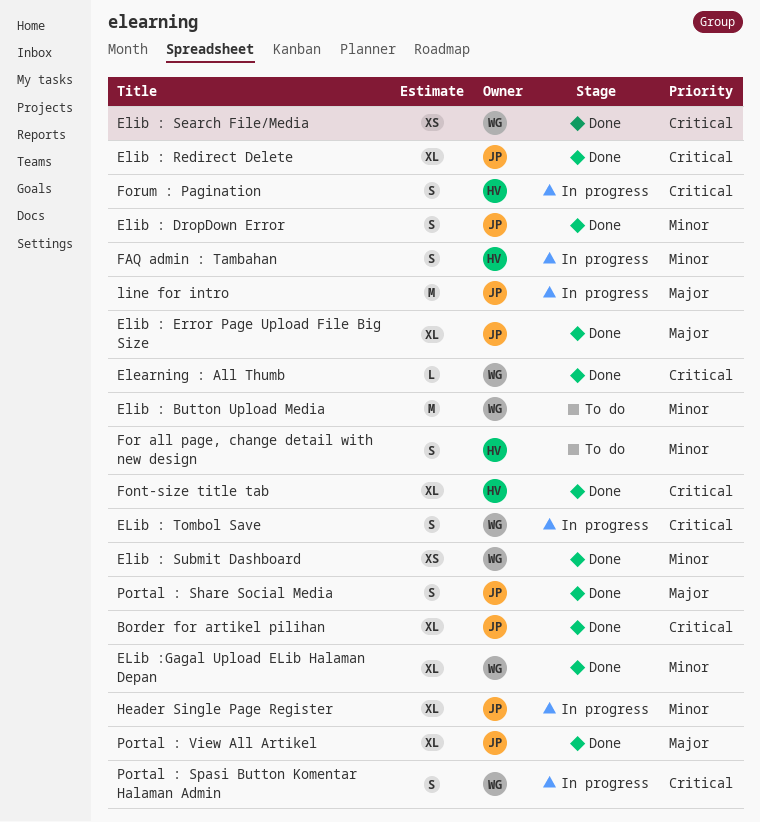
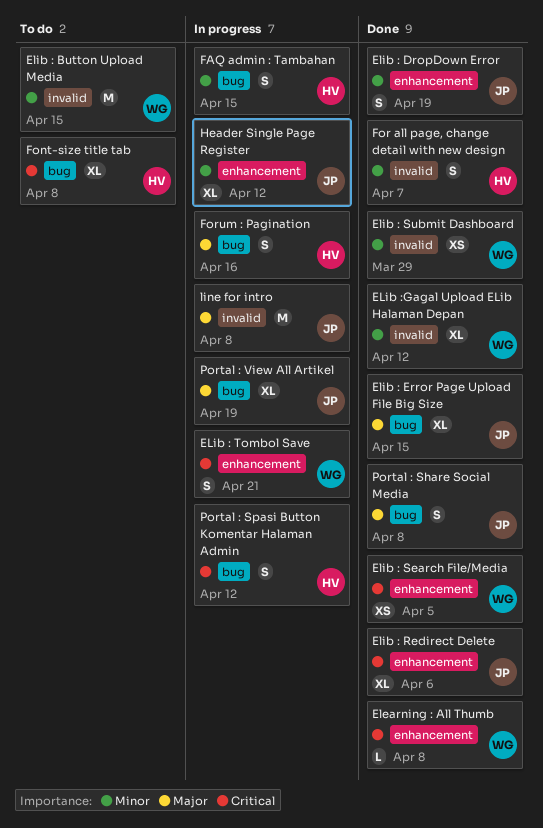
Border for artikel pilihan: present -> none
Font-size title tab, status: Done -> To do
For all page, change detail with new design, status: To do -> Done
Forum : Pagination, priority: Critical -> Major
Portal : Spasi Button Komentar Halaman Admin, owner: WG -> HV
Portal : View All Artikel, status: Done -> In progress

